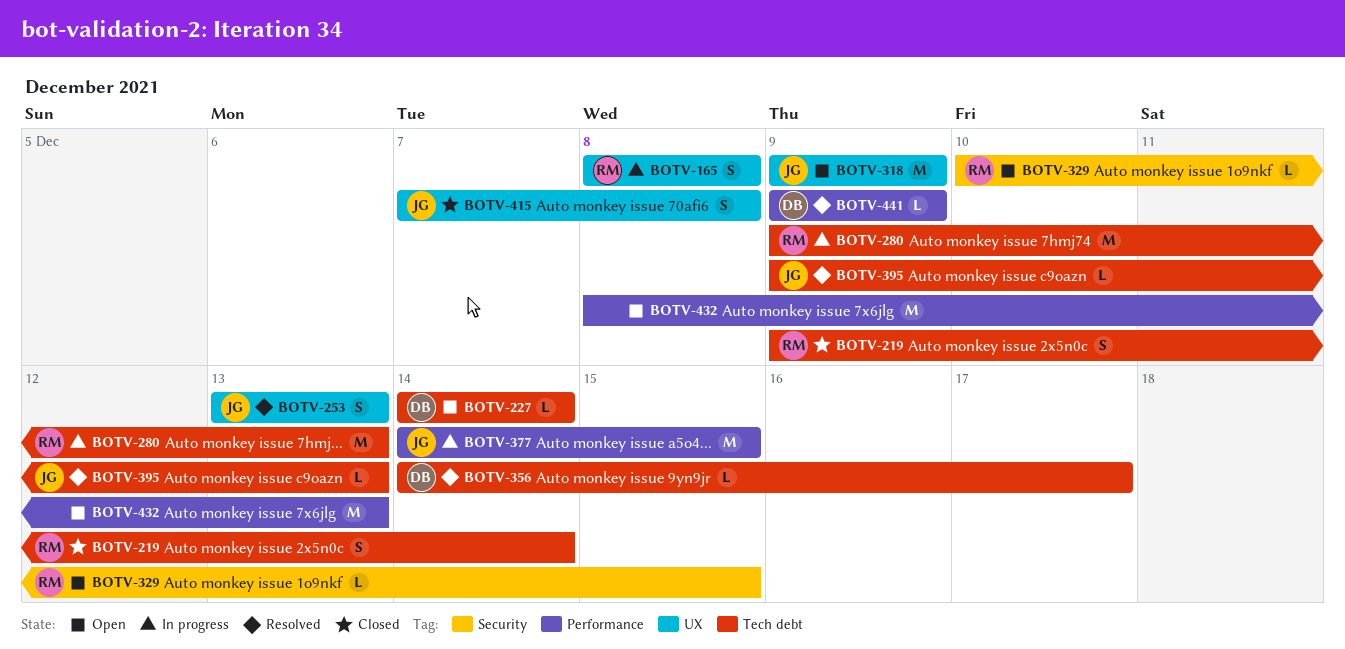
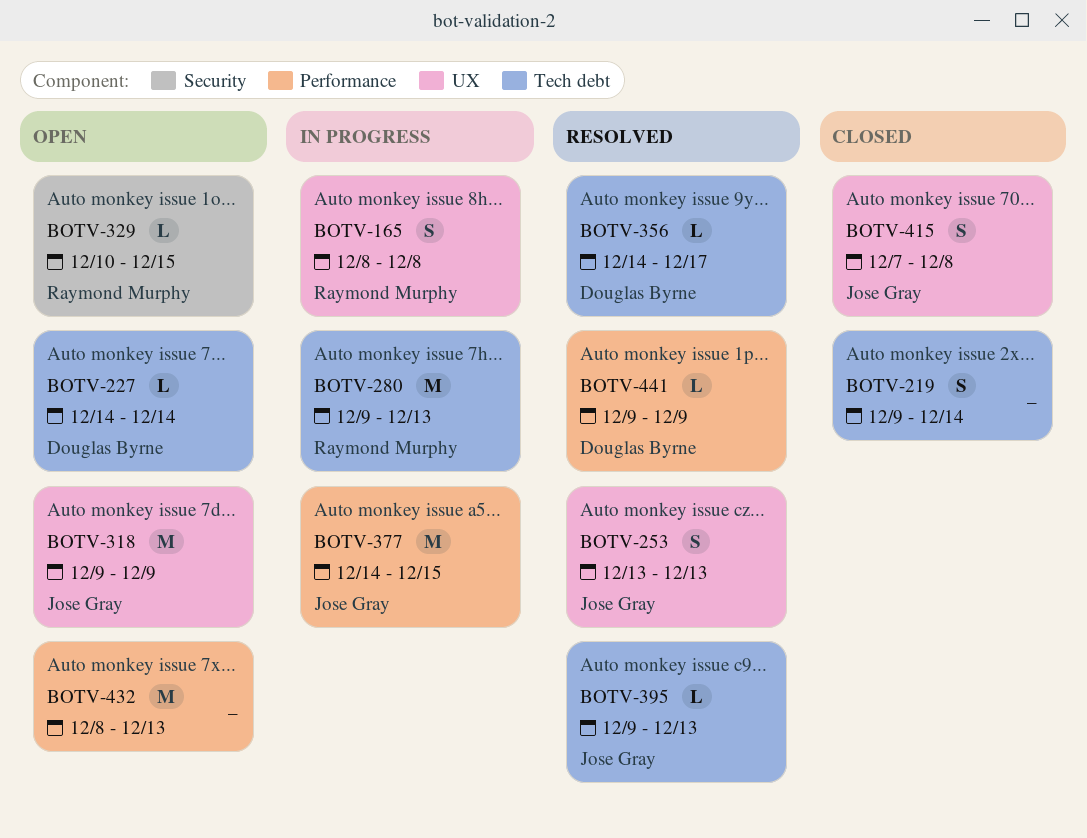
BOTV-219, owner: Raymond Murphy -> none

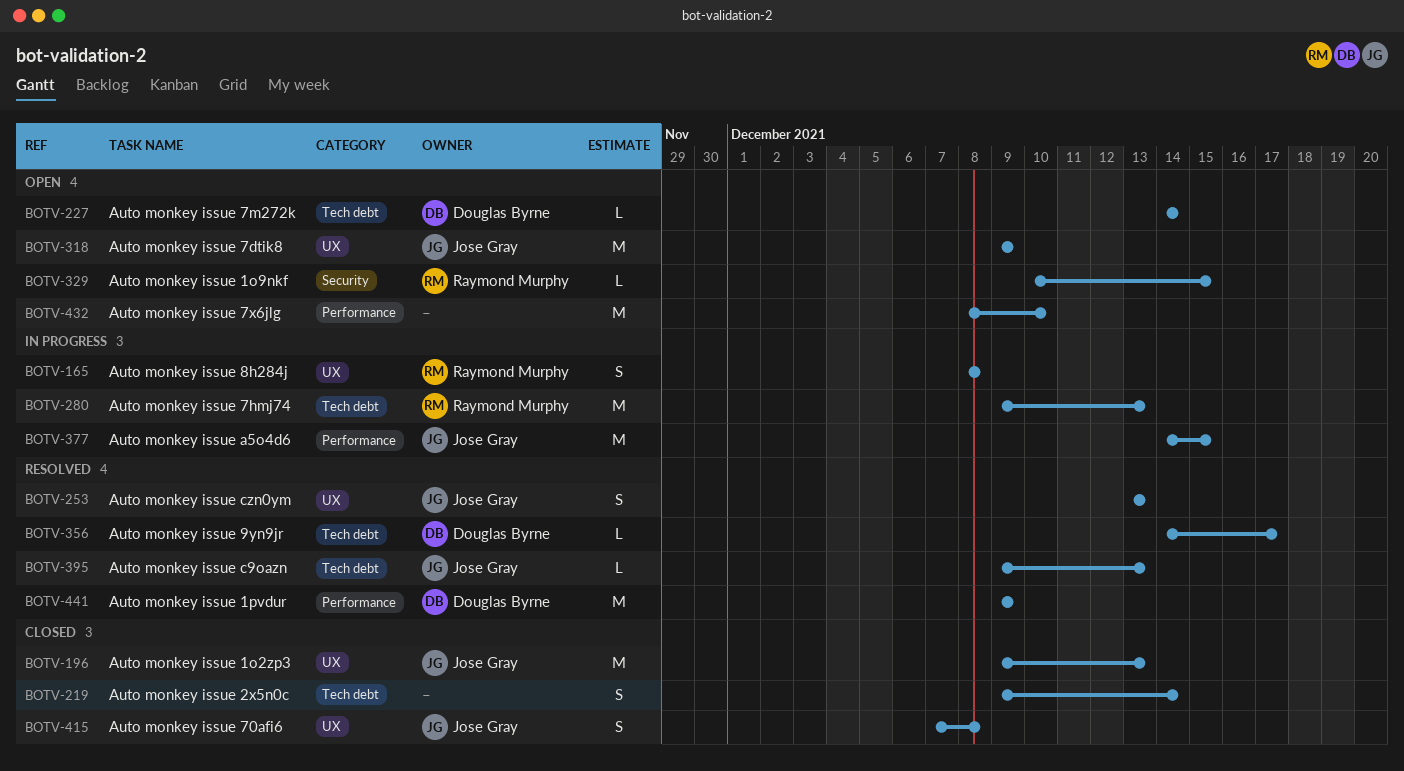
BOTV-196: none -> present
BOTV-432, due: Dec 13 -> Dec 10
BOTV-441, estimate: L -> M

